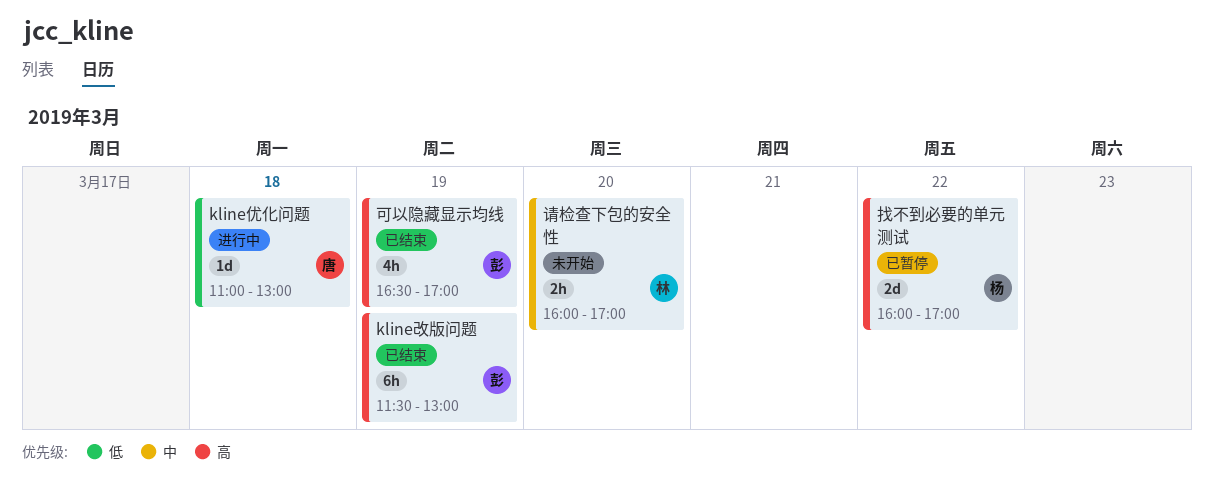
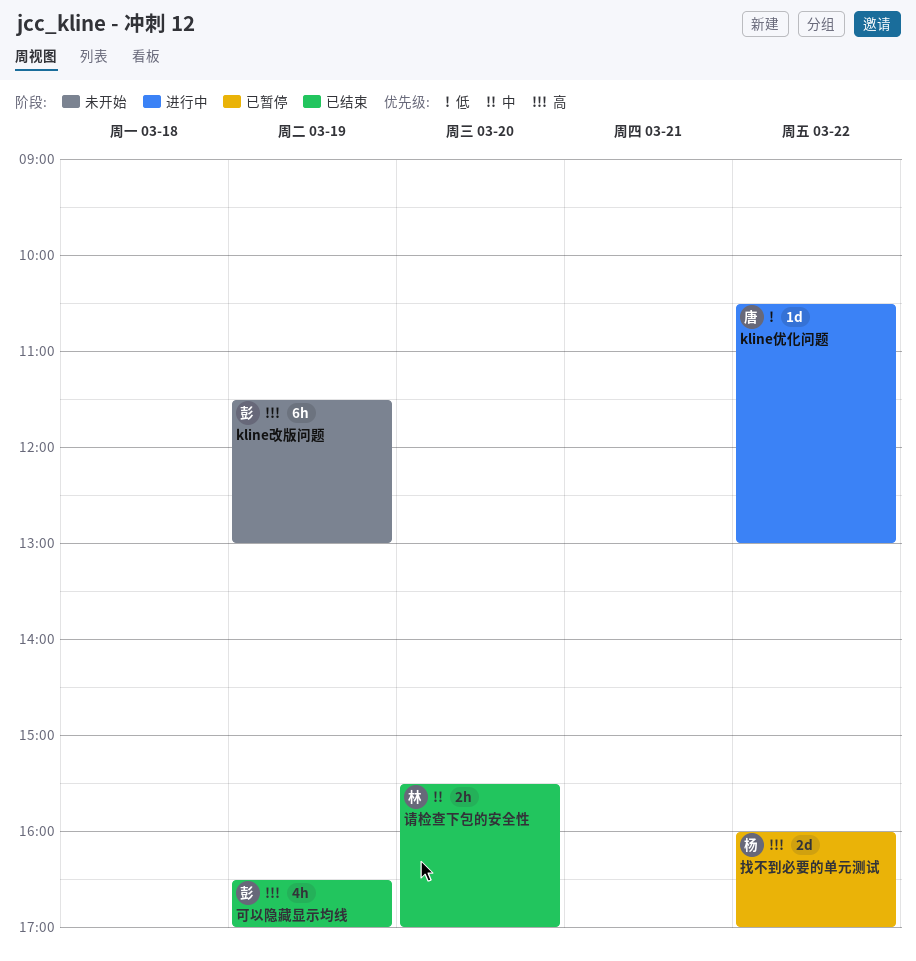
kline优化问题, day: Mar 18 -> Mar 22
kline优化问题, begins: 11:00 -> 10:30
kline改版问题, status: 已结束 -> 未开始
请检查下包的安全性, status: 未开始 -> 已结束
请检查下包的安全性, begins: 16:00 -> 15:30

